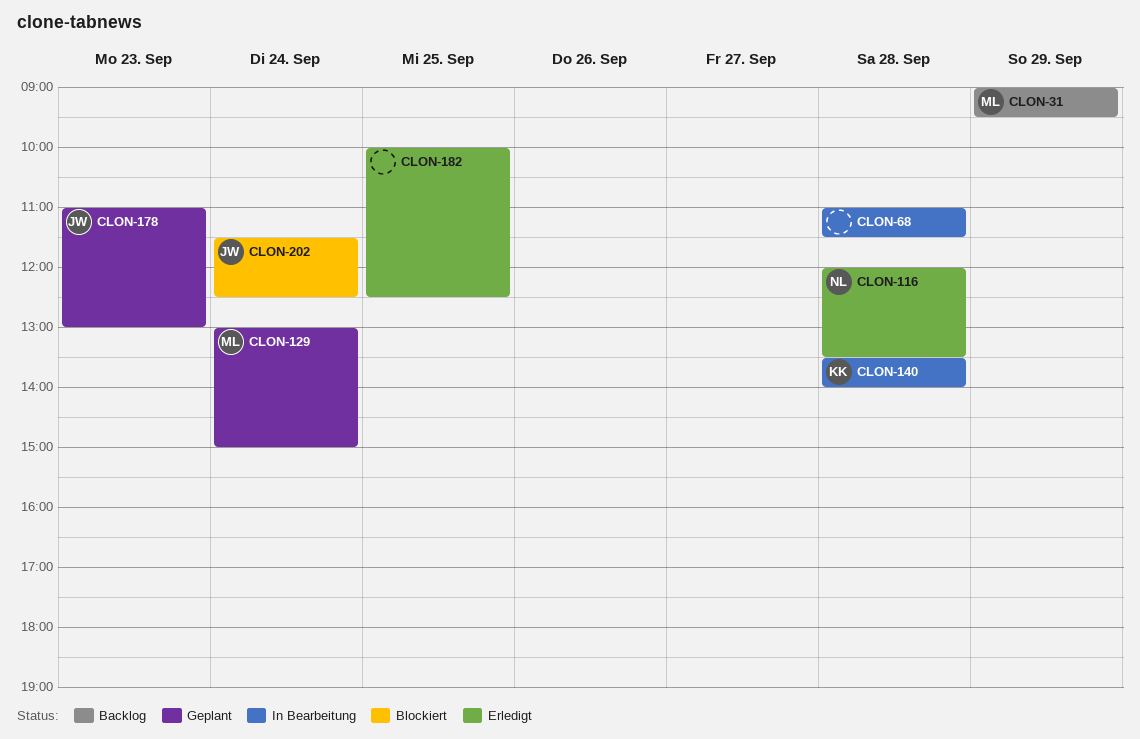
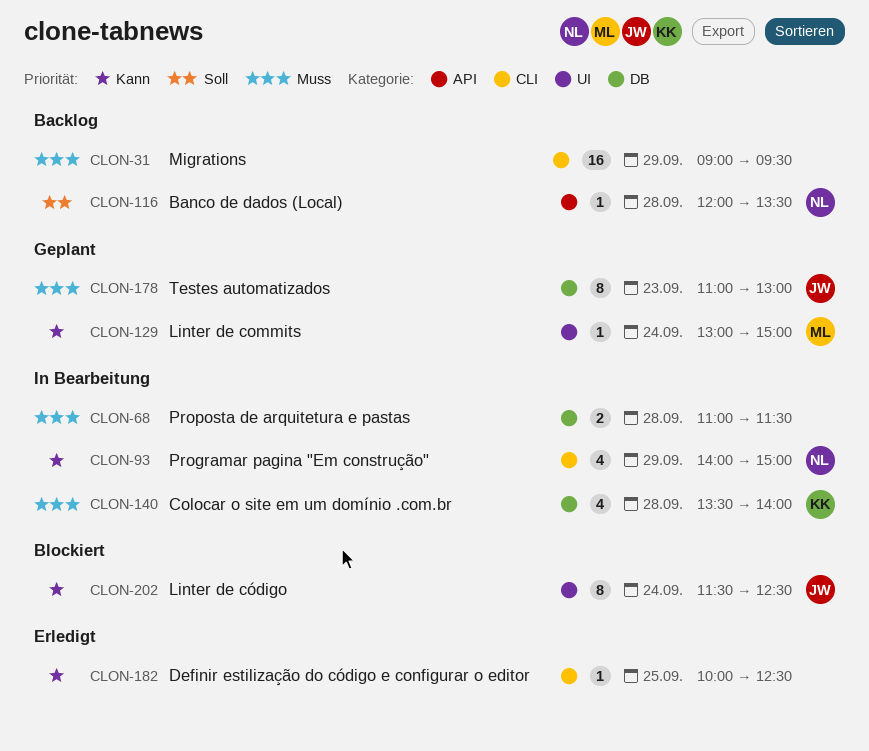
CLON-31, owner: ML -> none
CLON-93: none -> present
CLON-116, status: Erledigt -> Backlog

